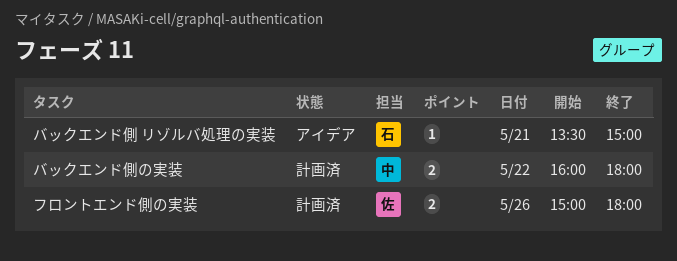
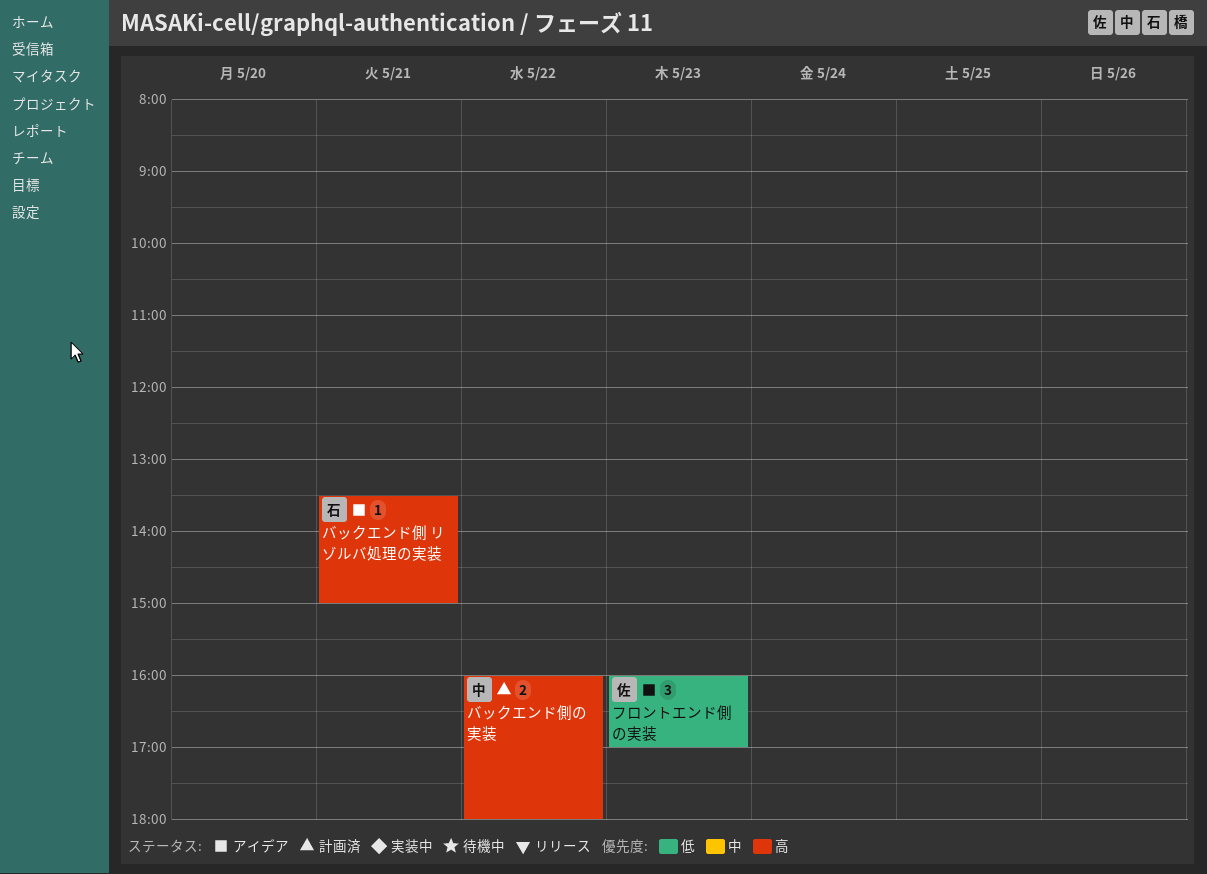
フロントエンド側の実装, status: 計画済 -> アイデア
フロントエンド側の実装, estimate: 2 -> 3
フロントエンド側の実装, day: May 26 -> May 23
フロントエンド側の実装, begins: 15:00 -> 16:00
フロントエンド側の実装, ends: 18:00 -> 17:00

